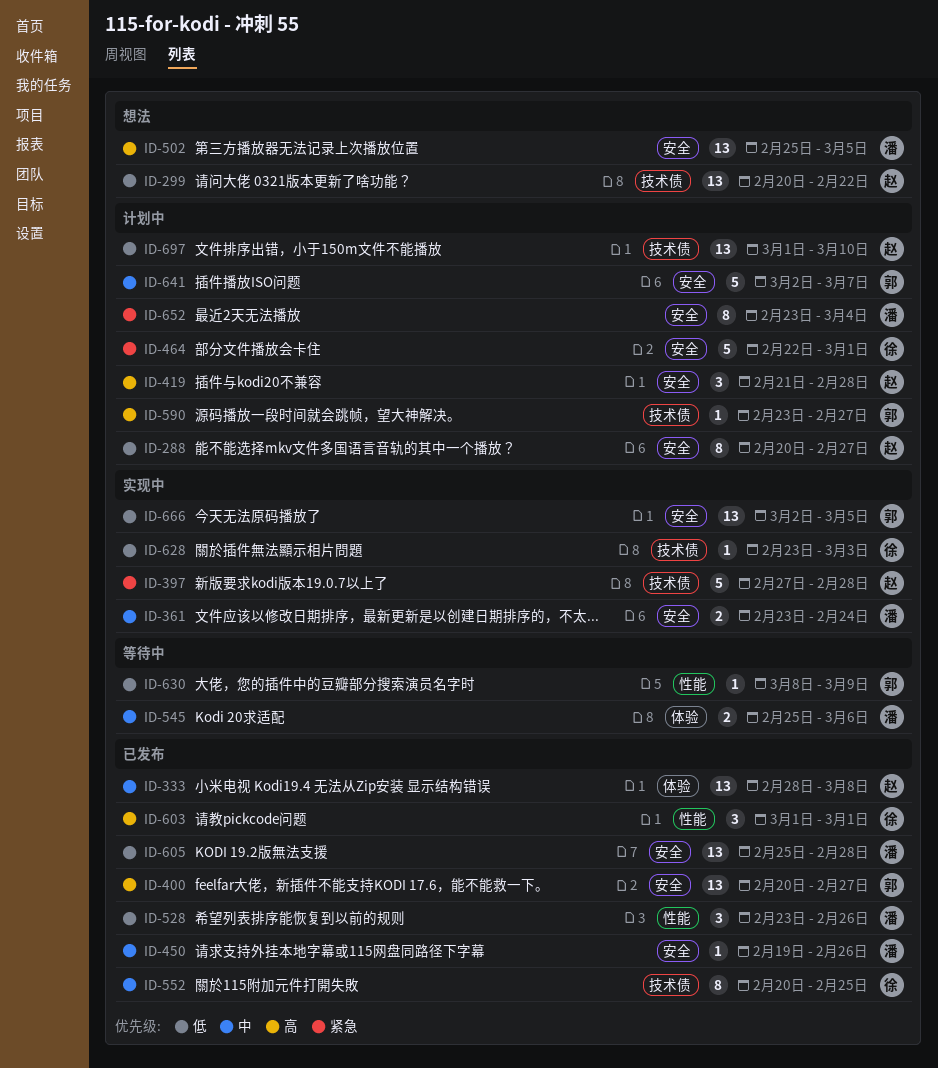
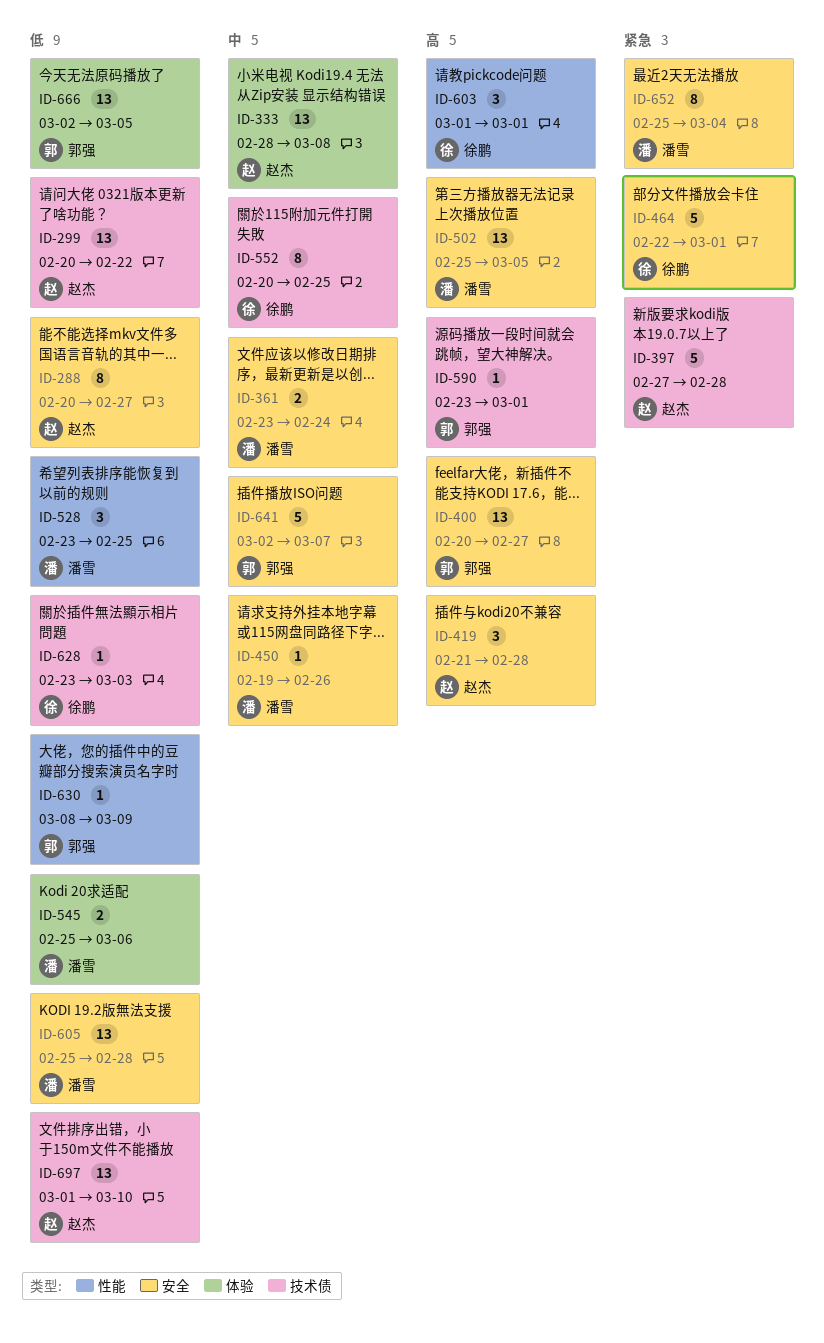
ID-528, due: Feb 26 -> Feb 25
ID-545, priority: 中 -> 低
ID-590, due: Feb 27 -> Mar 1
ID-652, start: Feb 23 -> Feb 25
ID-666, label: 安全 -> 体验

